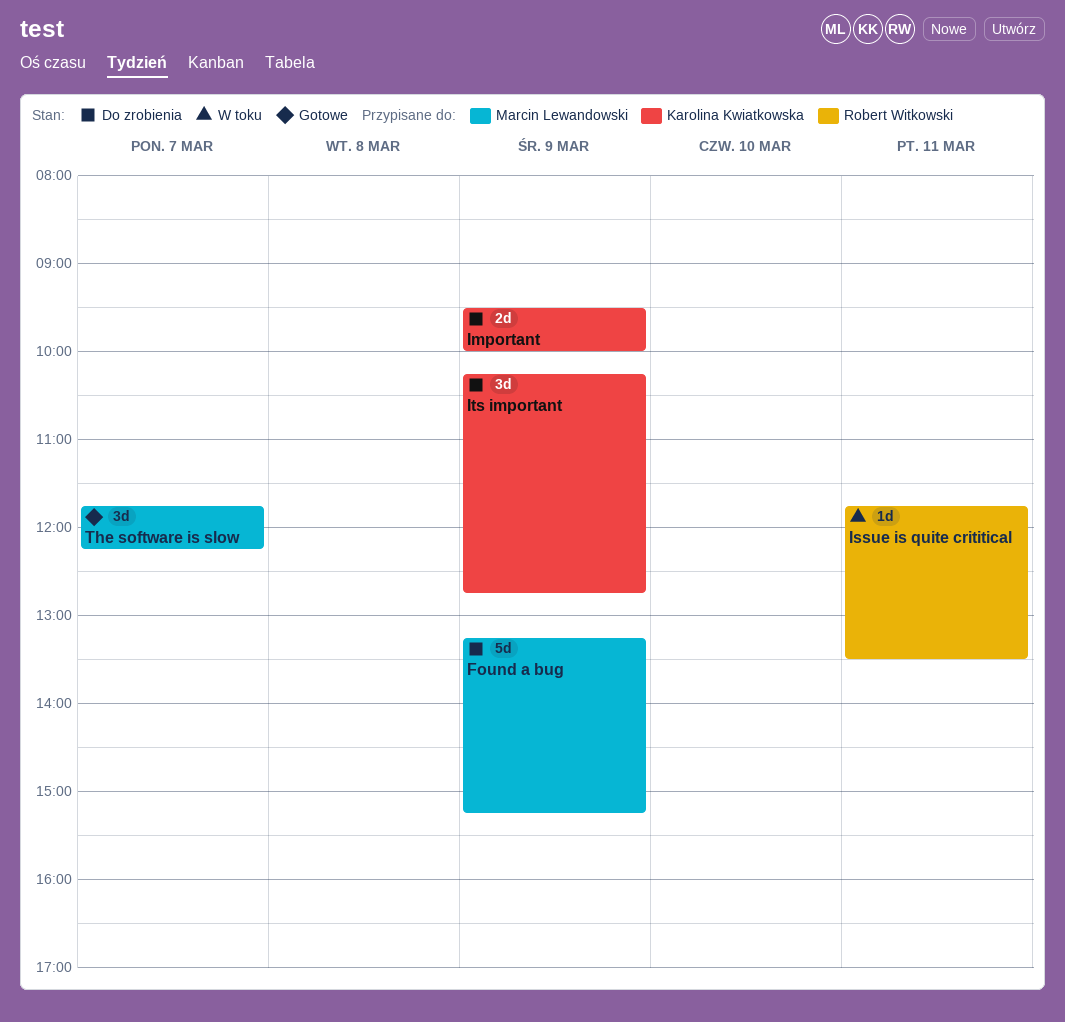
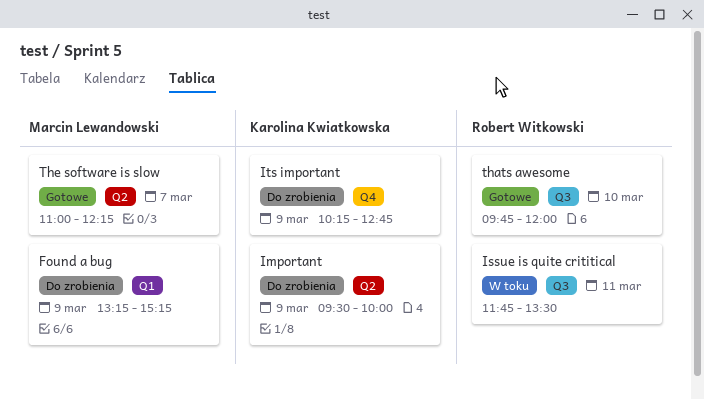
thats awesome: none -> present
The software is slow, begins: 11:45 -> 11:00

